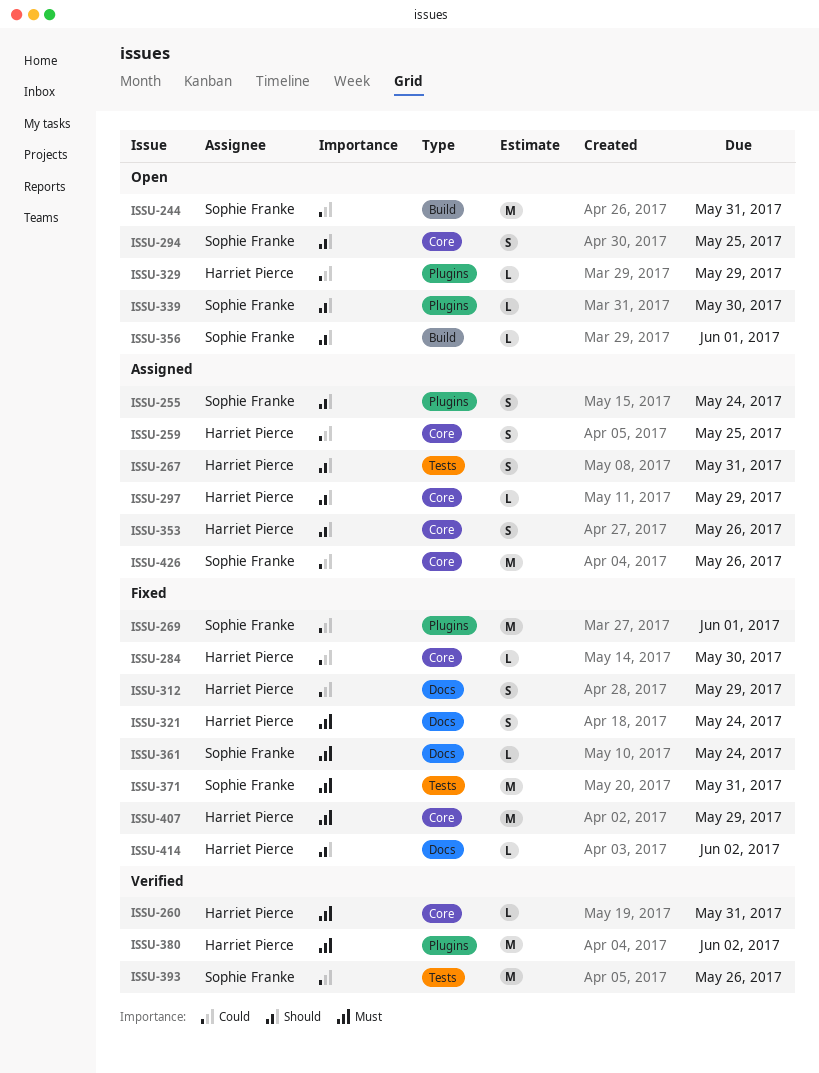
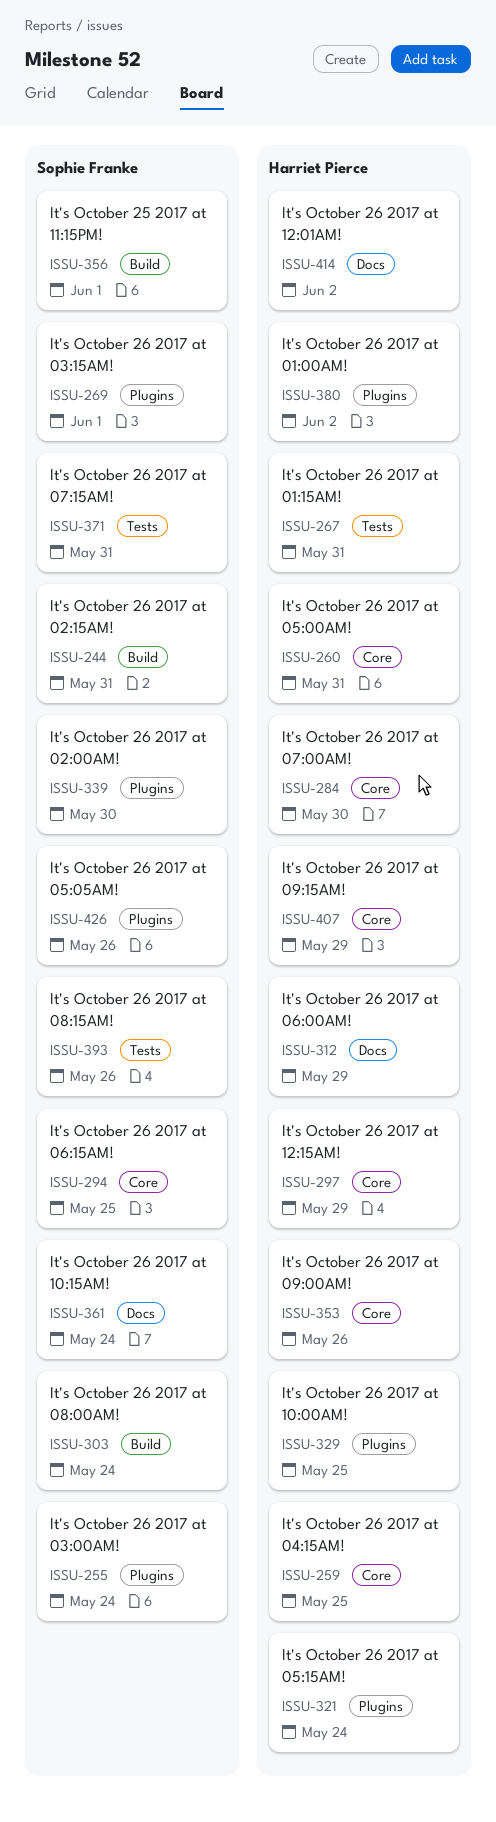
ISSU-303: none -> present
ISSU-321, label: Docs -> Plugins
ISSU-329, due: May 29 -> May 25
ISSU-426, label: Core -> Plugins

